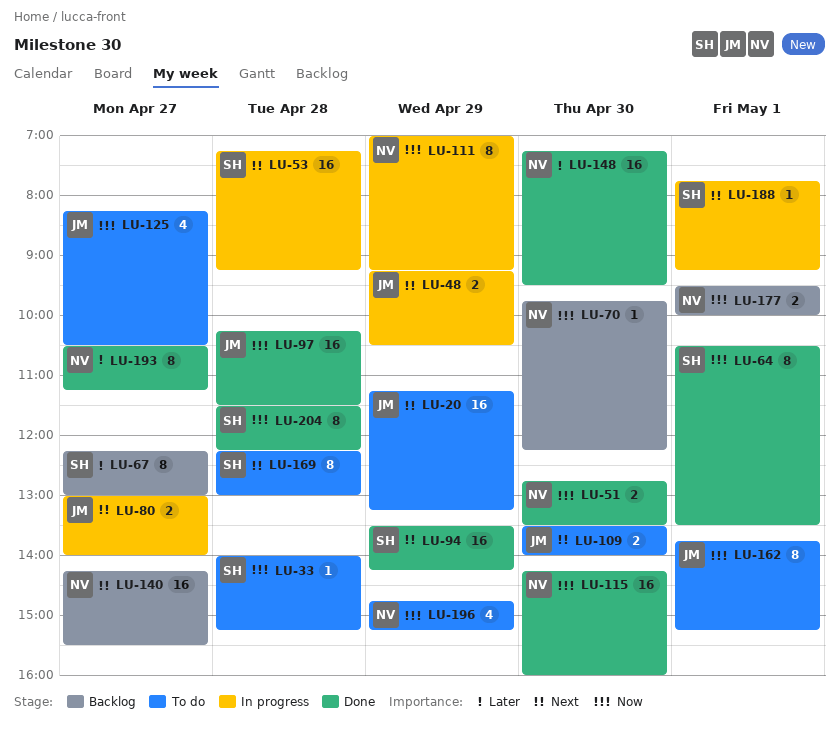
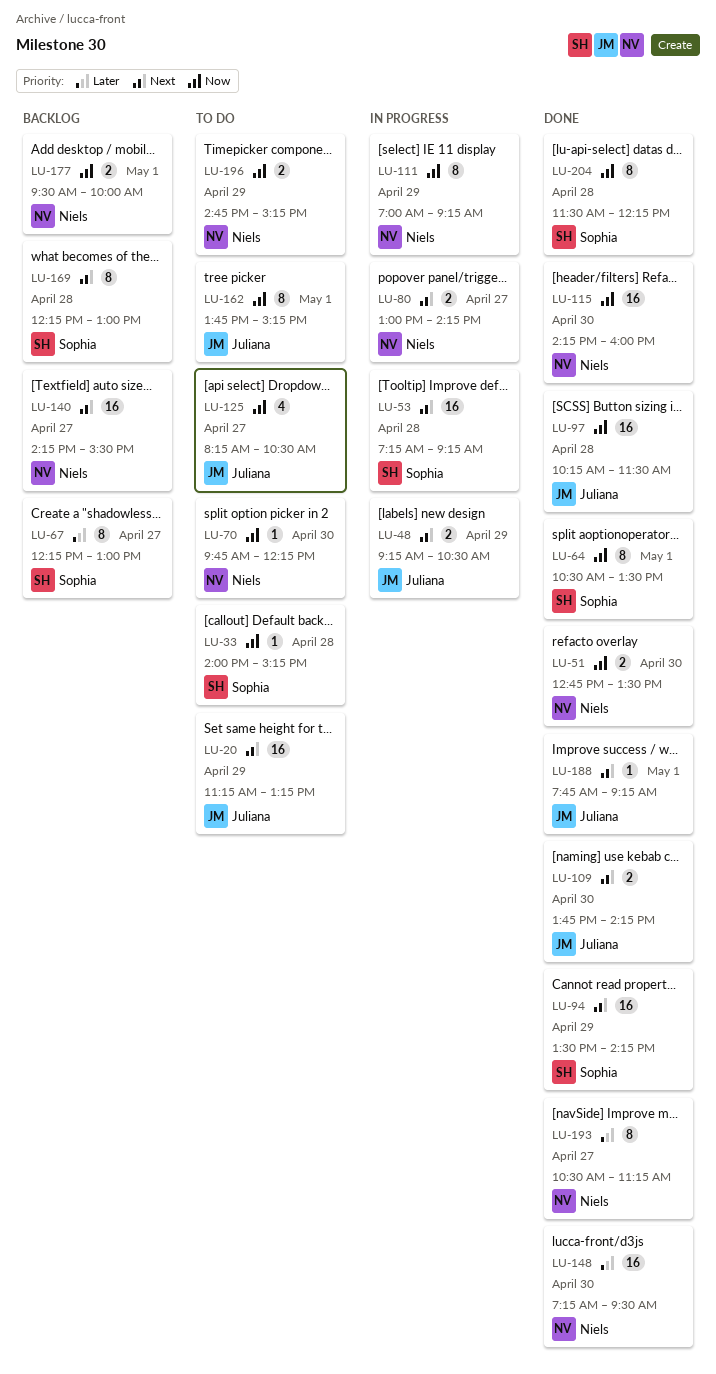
LU-70, status: Backlog -> To do
LU-80, owner: Juliana -> Niels
LU-80, ends: 14:00 -> 14:15
LU-109, status: To do -> Done
LU-109, begins: 13:30 -> 13:45
LU-109, ends: 14:00 -> 14:15
LU-169, status: To do -> Backlog
LU-188, status: In progress -> Done
LU-188, owner: Sophia -> Juliana
LU-196, estimate: 4 -> 2

